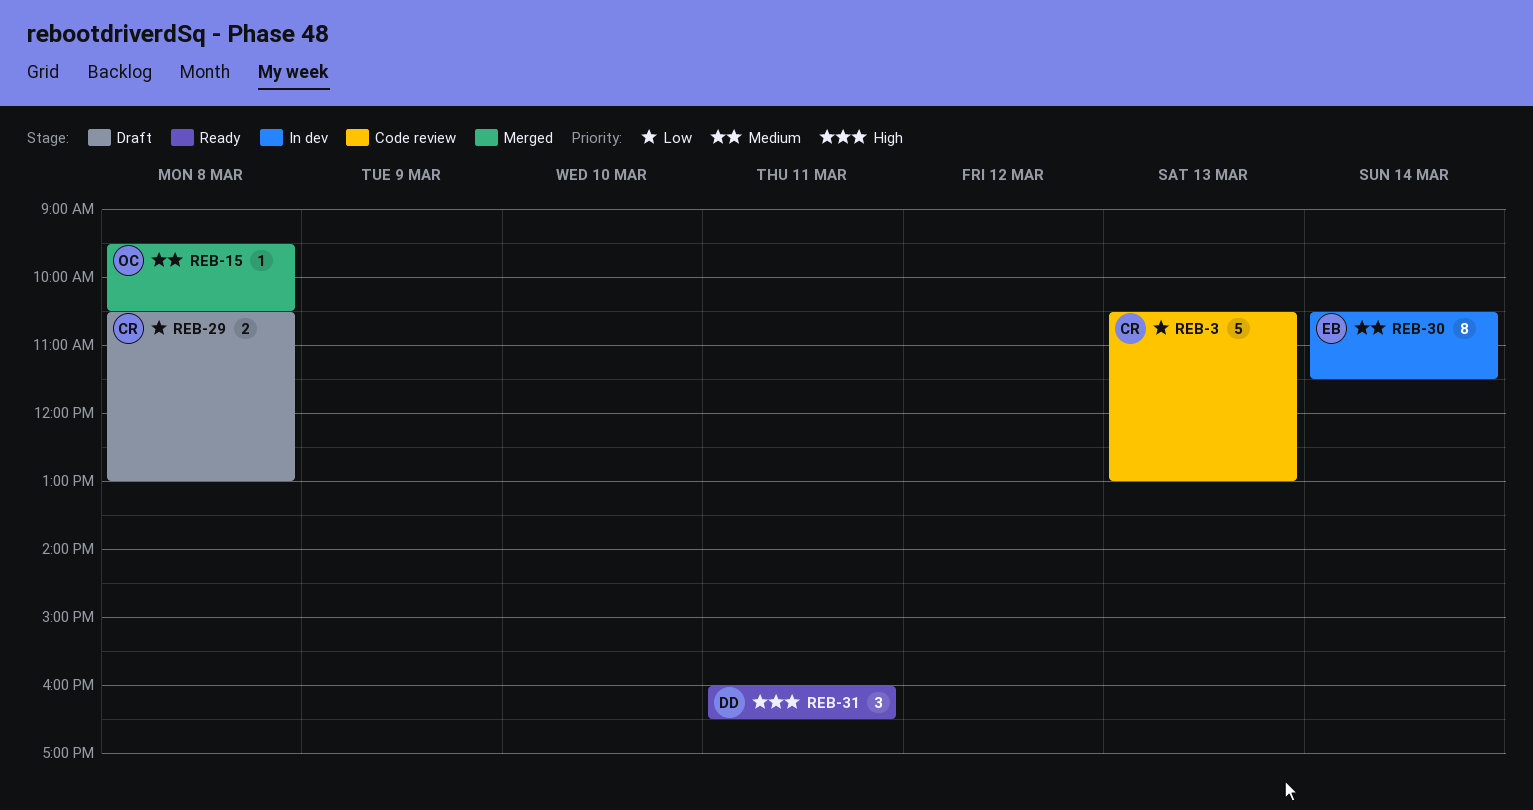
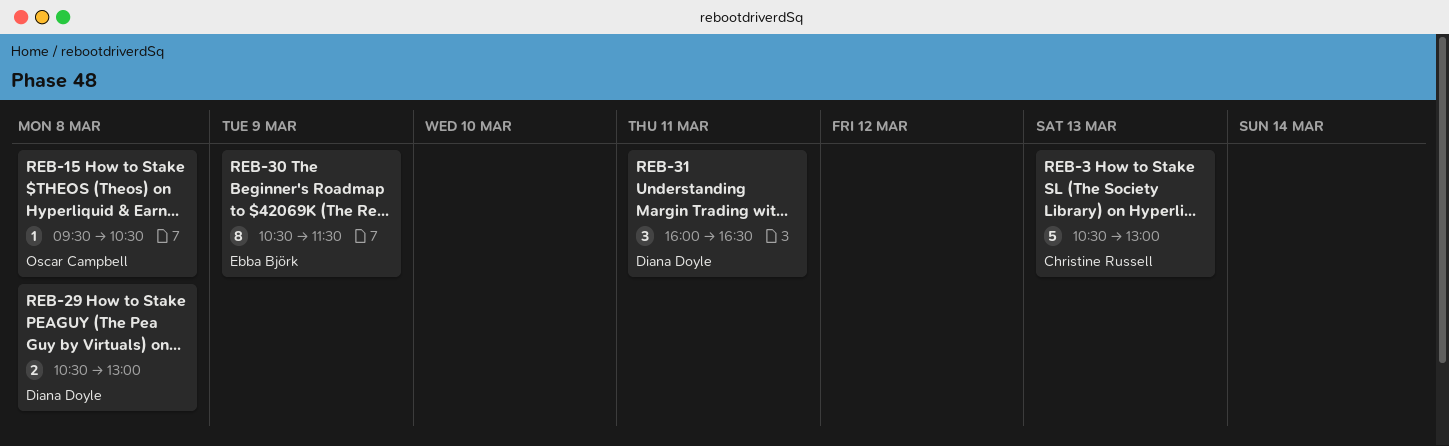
REB-29, owner: Christine Russell -> Diana Doyle
REB-30, day: Mar 14 -> Mar 9

